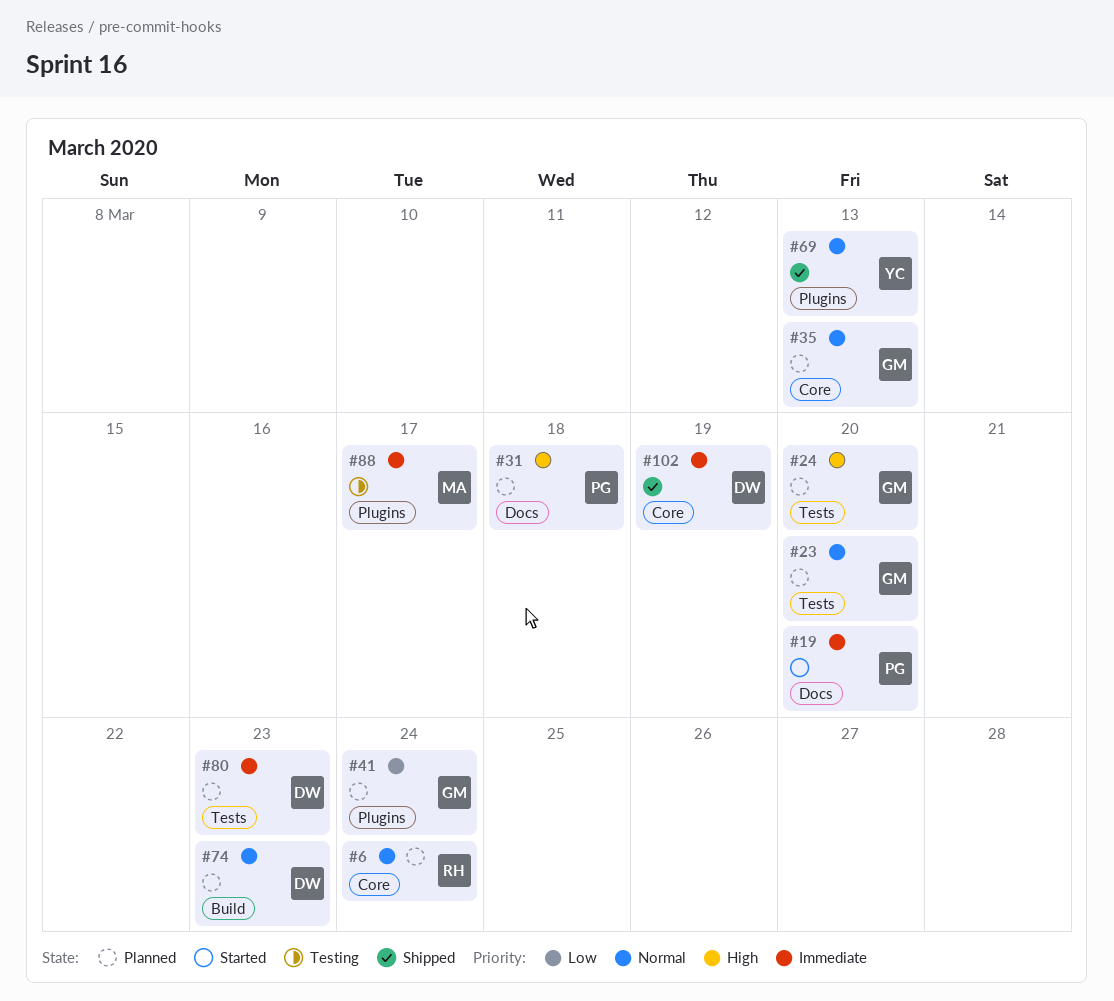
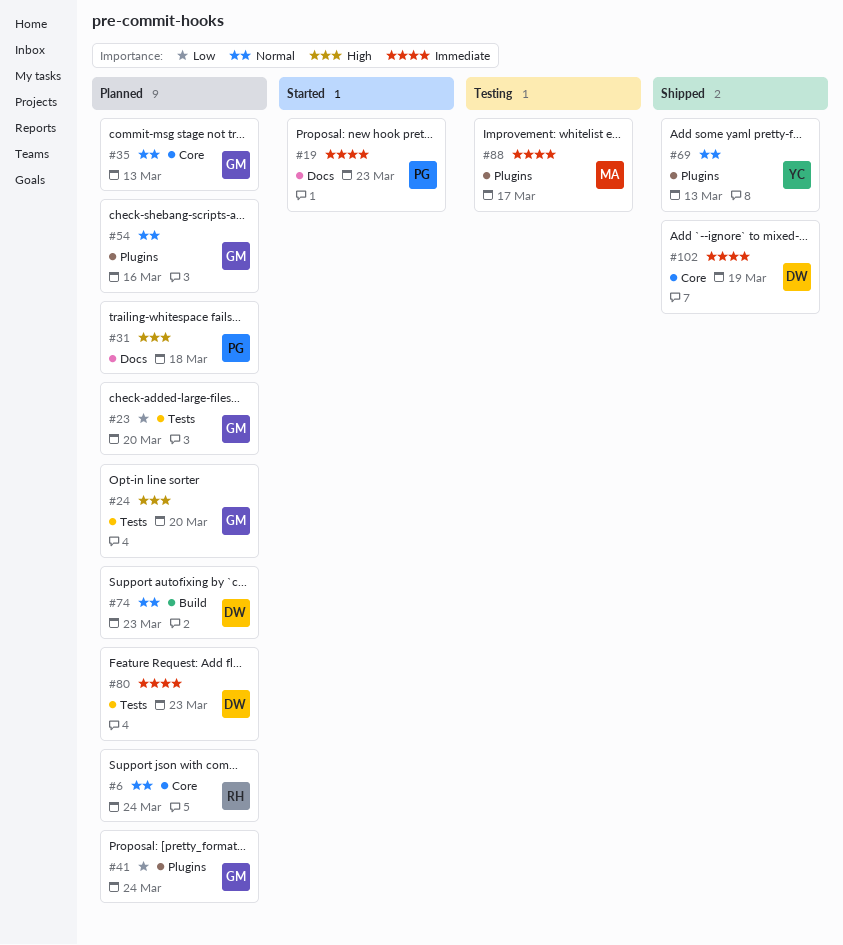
#19, due: Mar 20 -> Mar 23
#23, priority: Normal -> Low
#54: none -> present

